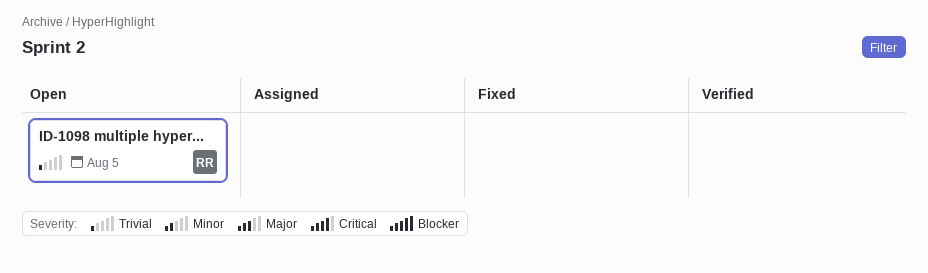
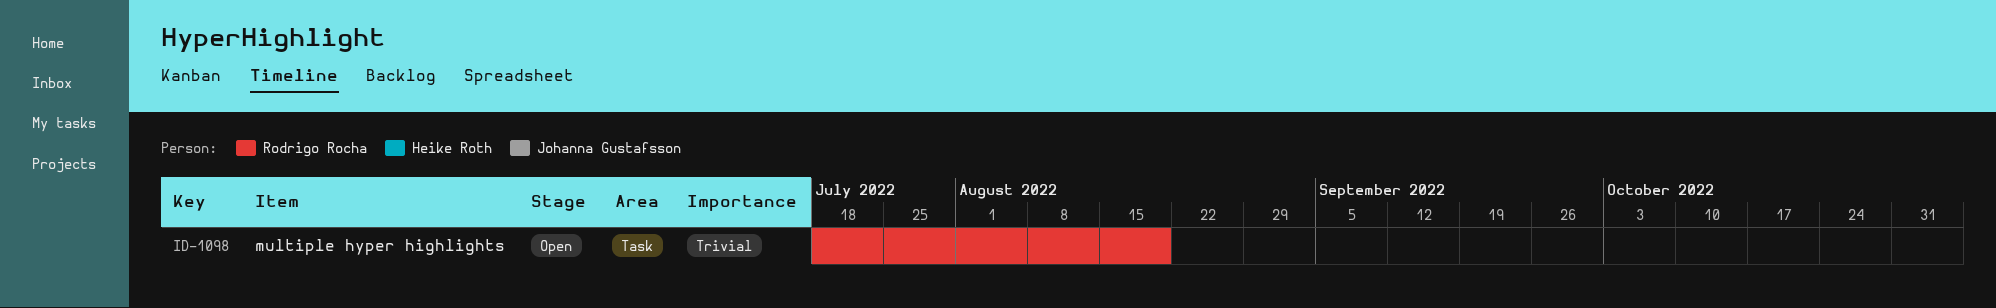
ID-1098, due: Aug 5 -> Aug 19

